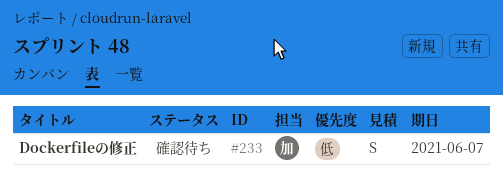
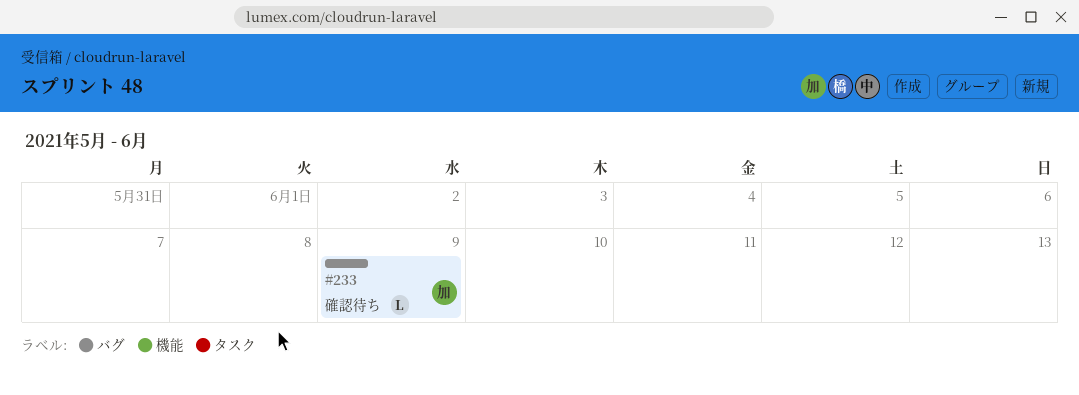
#233, estimate: S -> L
#233, due: Jun 7 -> Jun 9

